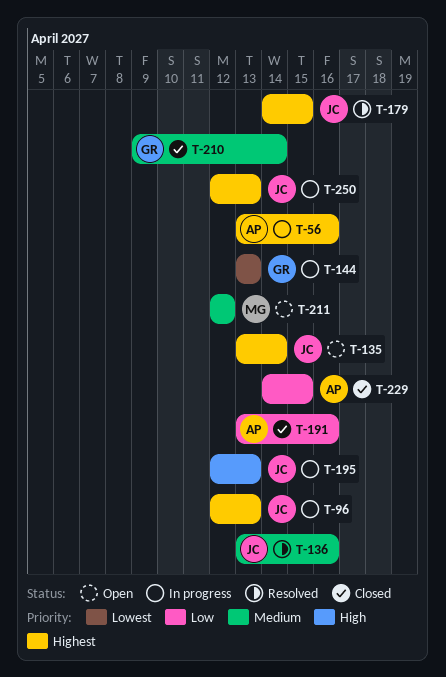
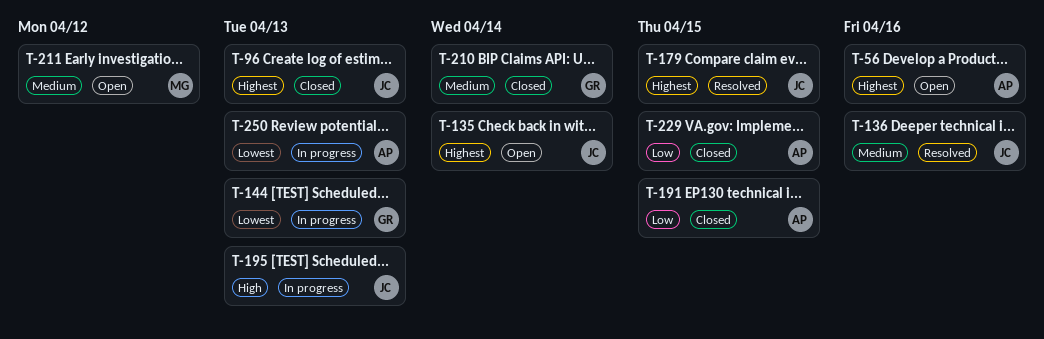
T-56, status: In progress -> Open
T-96, status: In progress -> Closed
T-191, due: Apr 16 -> Apr 15
T-250, owner: JC -> AP
T-250, priority: Highest -> Lowest

